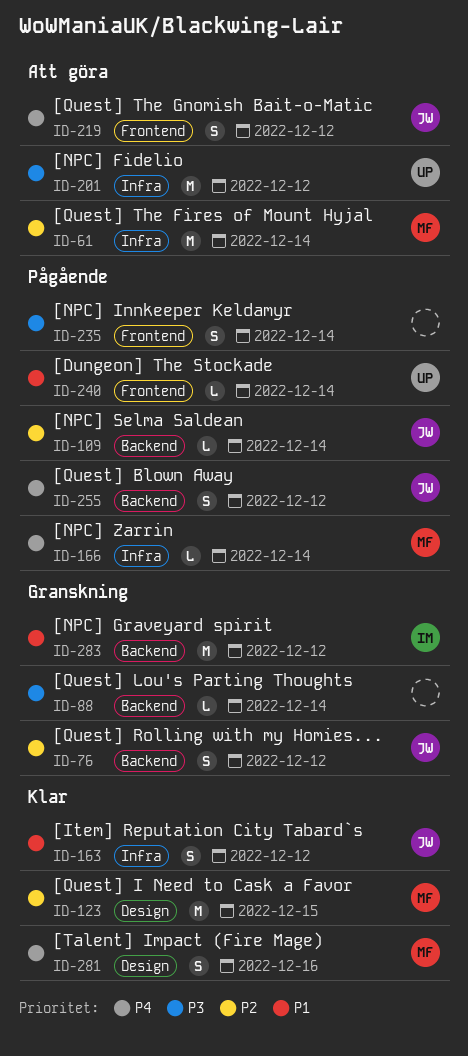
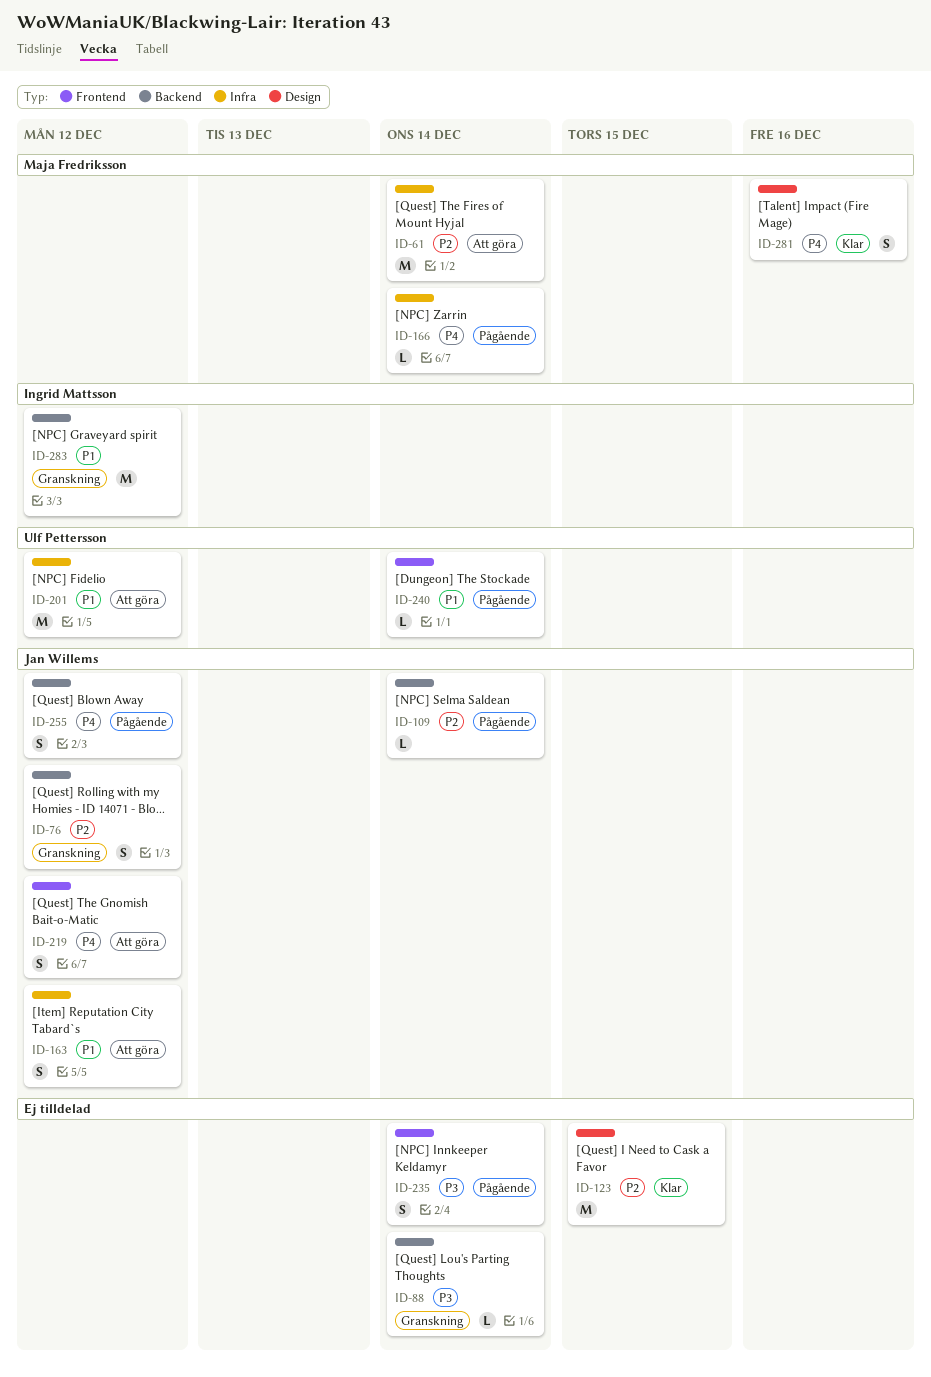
ID-123, owner: Maja Fredriksson -> none
ID-163, status: Klar -> Att göra
ID-201, priority: P3 -> P1

